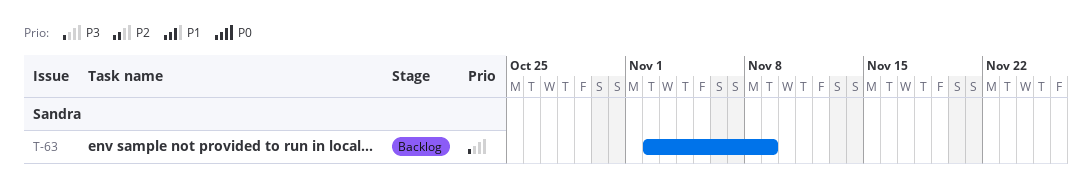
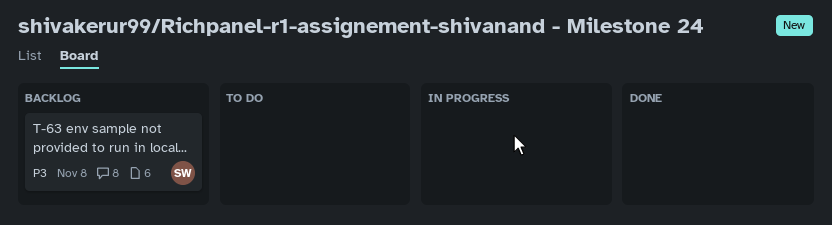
T-63, due: Nov 9 -> Nov 8

